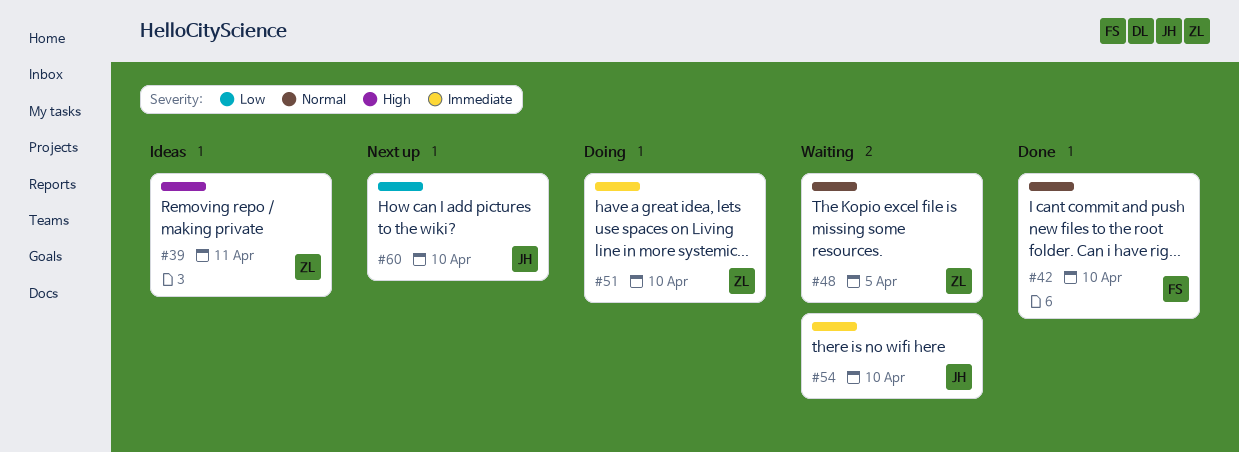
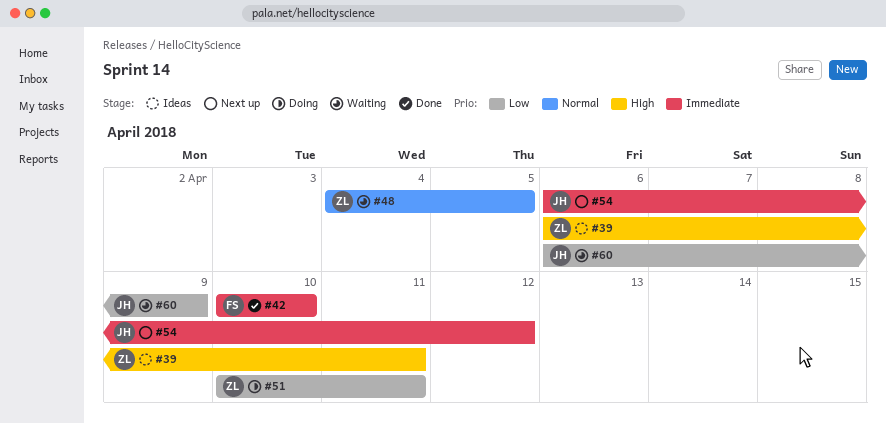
#42, priority: Normal -> Immediate
#51, priority: Immediate -> Low
#51, due: Apr 10 -> Apr 11
#54, status: Waiting -> Next up
#54, due: Apr 10 -> Apr 12
#60, status: Next up -> Waiting
#60, due: Apr 10 -> Apr 9

